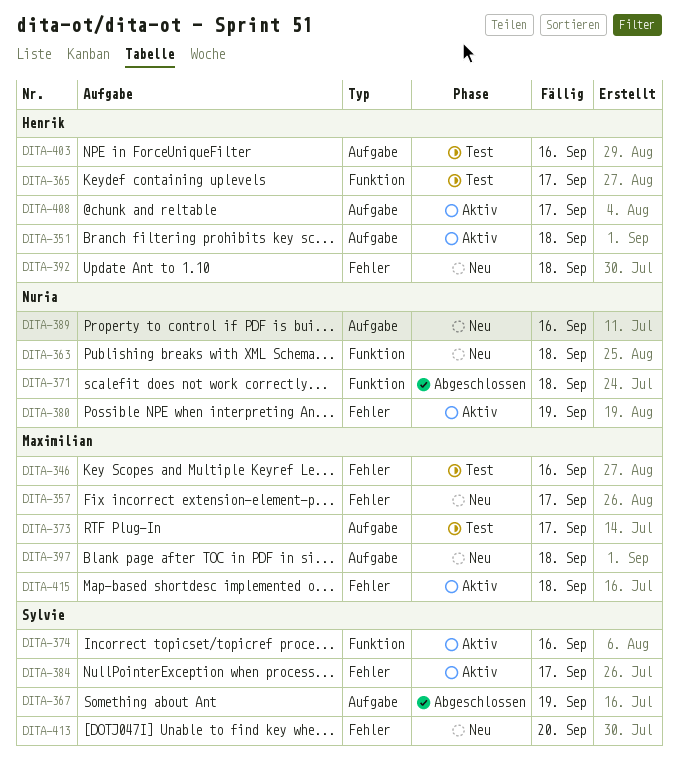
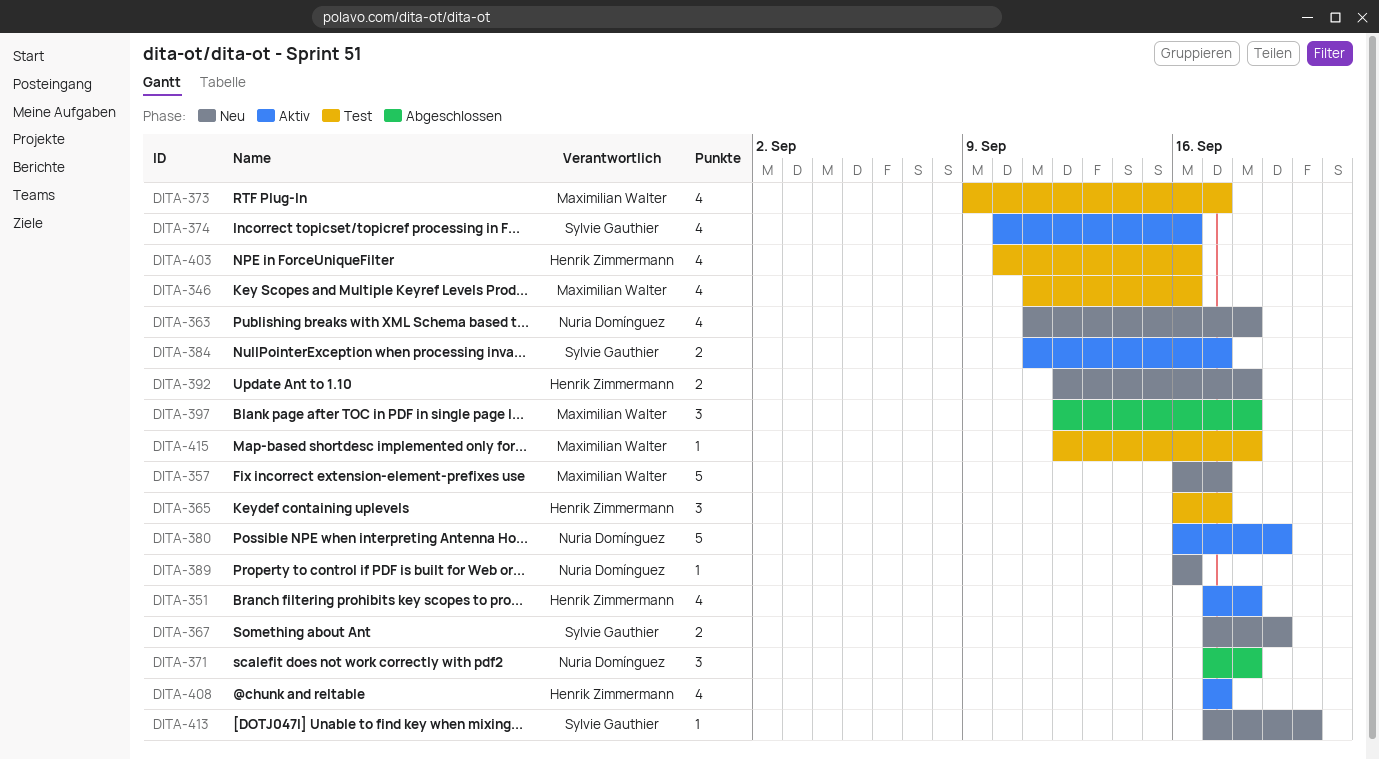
DITA-367, status: Abgeschlossen -> Neu
DITA-397, status: Neu -> Abgeschlossen
DITA-415, status: Aktiv -> Test

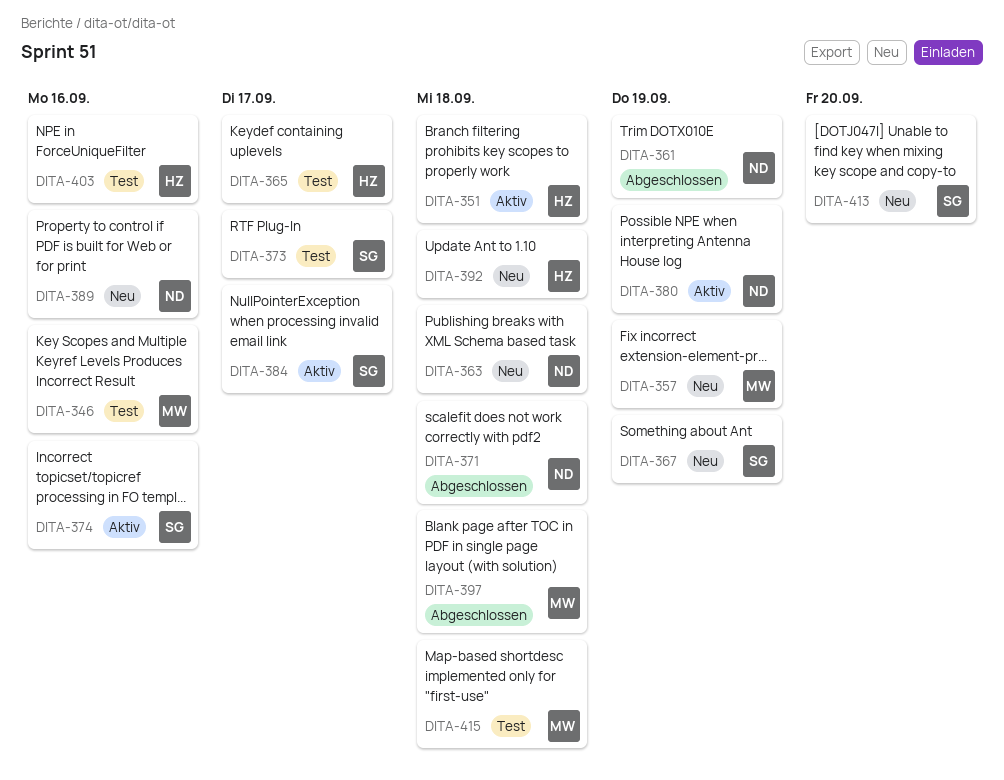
DITA-357, due: Sep 17 -> Sep 19
DITA-361: none -> present
DITA-373, owner: Maximilian Walter -> Sylvie Gauthier
DITA-408: present -> none

